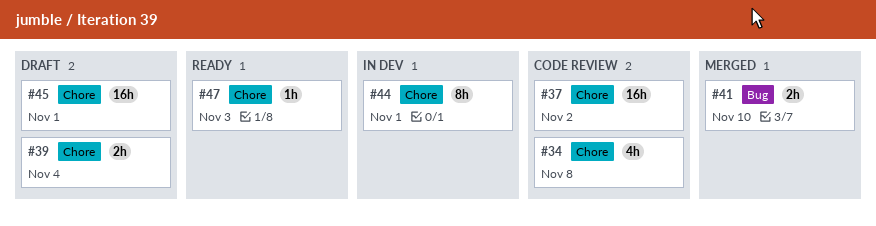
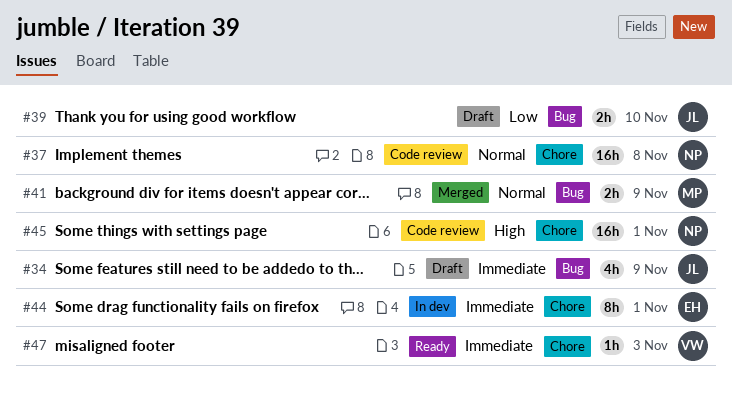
#34, status: Code review -> Draft
#34, label: Chore -> Bug
#34, due: Nov 8 -> Nov 9
#37, due: Nov 2 -> Nov 8
#39, label: Chore -> Bug
#39, due: Nov 4 -> Nov 10
#41, due: Nov 10 -> Nov 9
#45, status: Draft -> Code review

